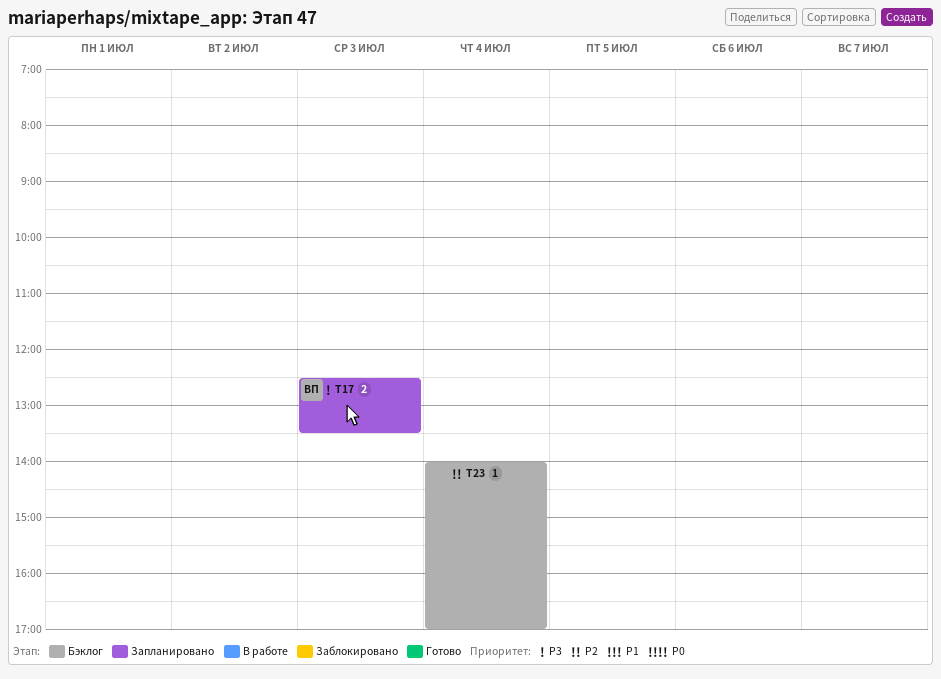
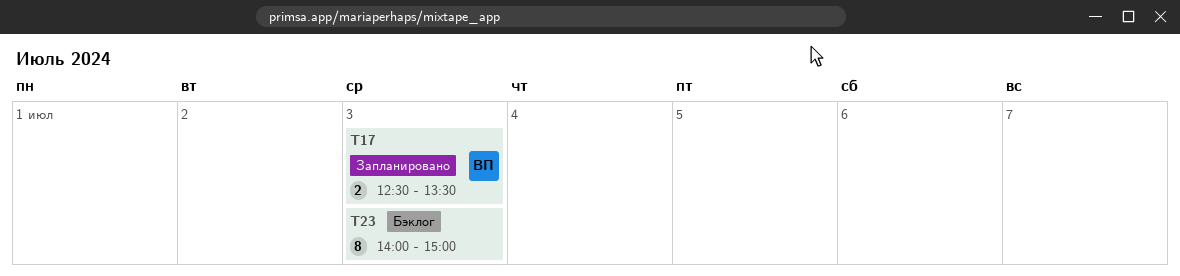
T23, estimate: 1 -> 8
T23, day: Jul 4 -> Jul 3
T23, ends: 17:00 -> 15:00

